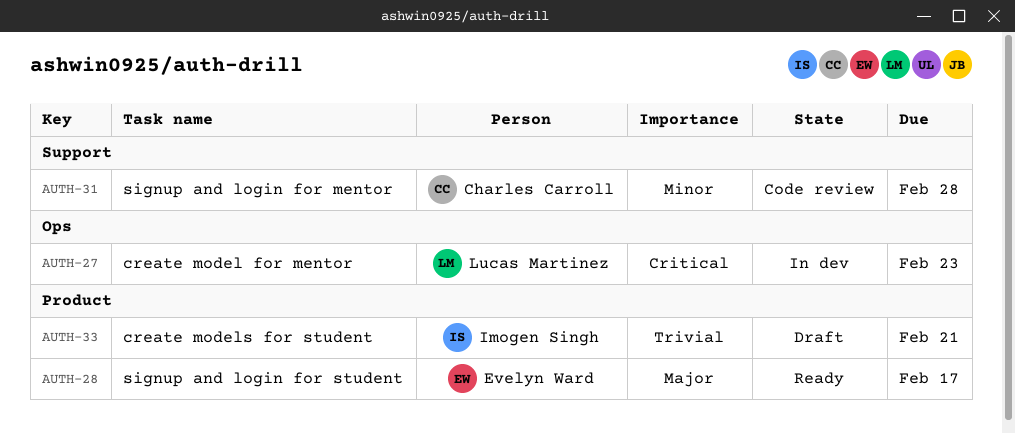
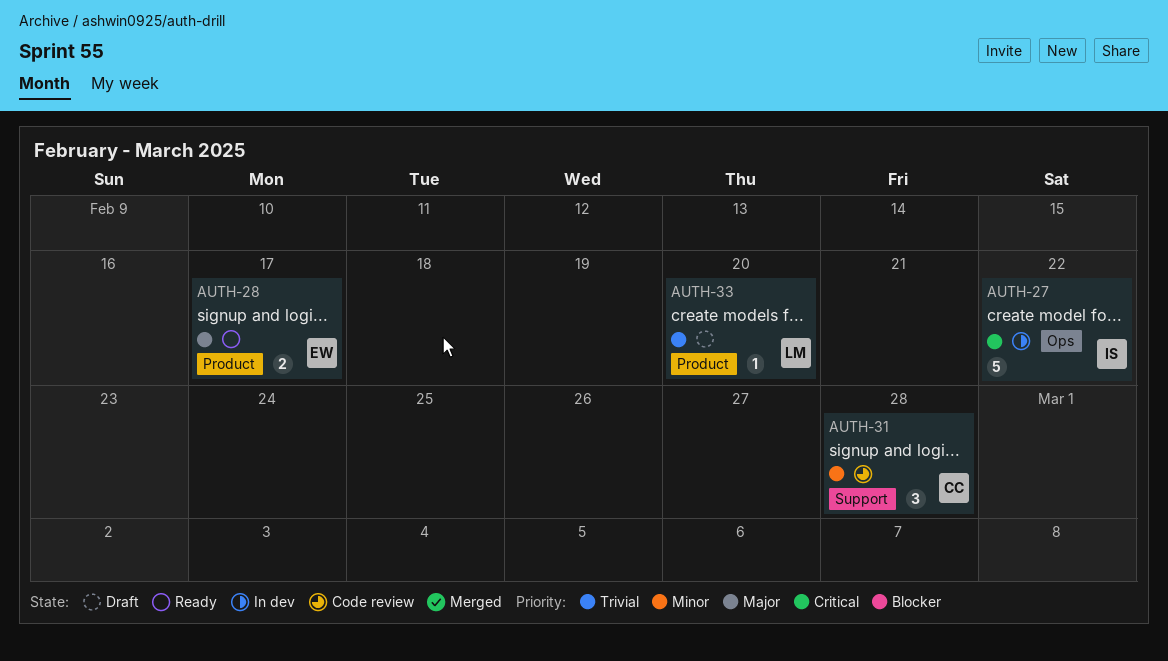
AUTH-27, owner: Lucas Martinez -> Imogen Singh
AUTH-27, due: Feb 23 -> Feb 22
AUTH-33, owner: Imogen Singh -> Lucas Martinez
AUTH-33, due: Feb 21 -> Feb 20

